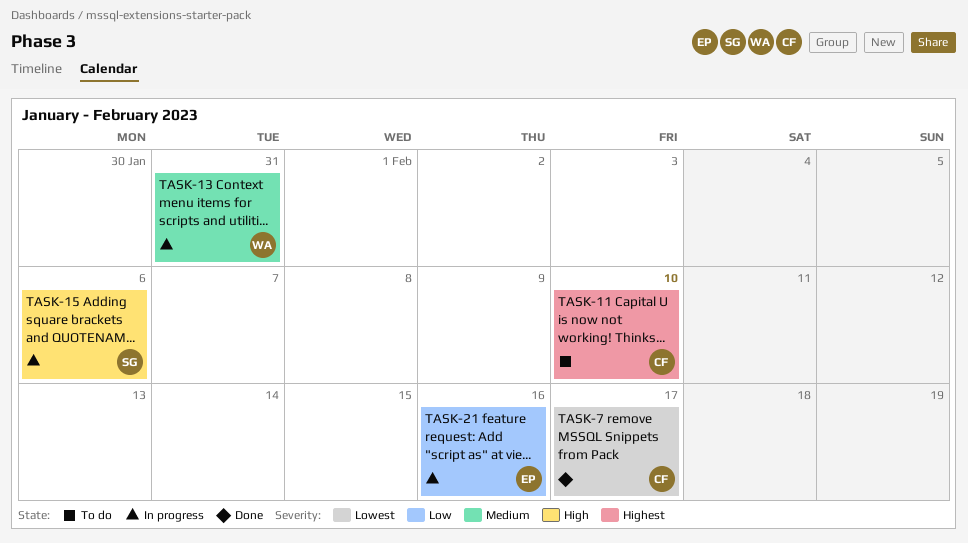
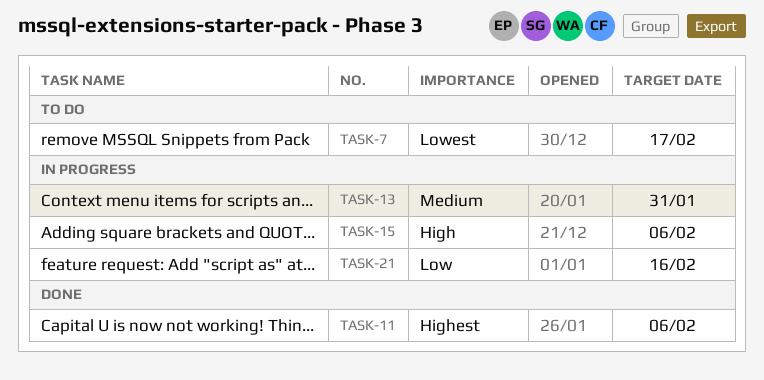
TASK-7, status: Done -> To do
TASK-11, status: To do -> Done
TASK-11, due: Feb 10 -> Feb 6

